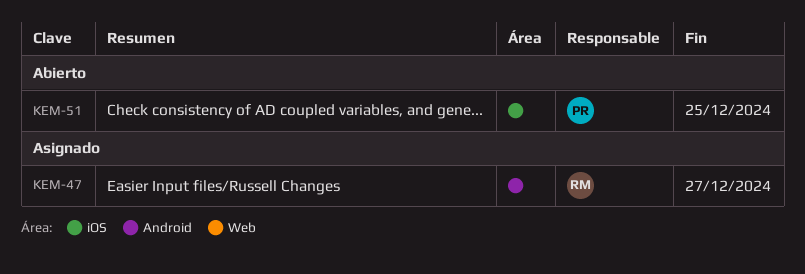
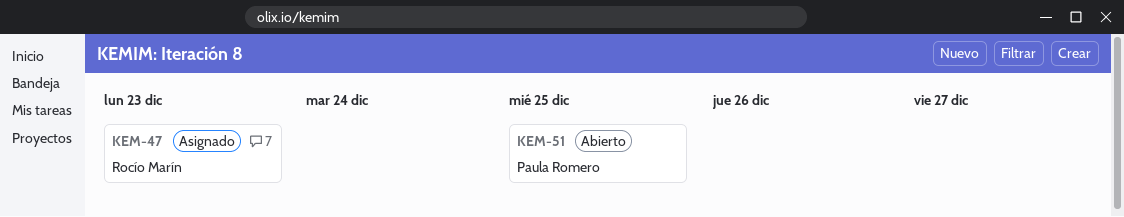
KEM-47, due: Dec 27 -> Dec 23

